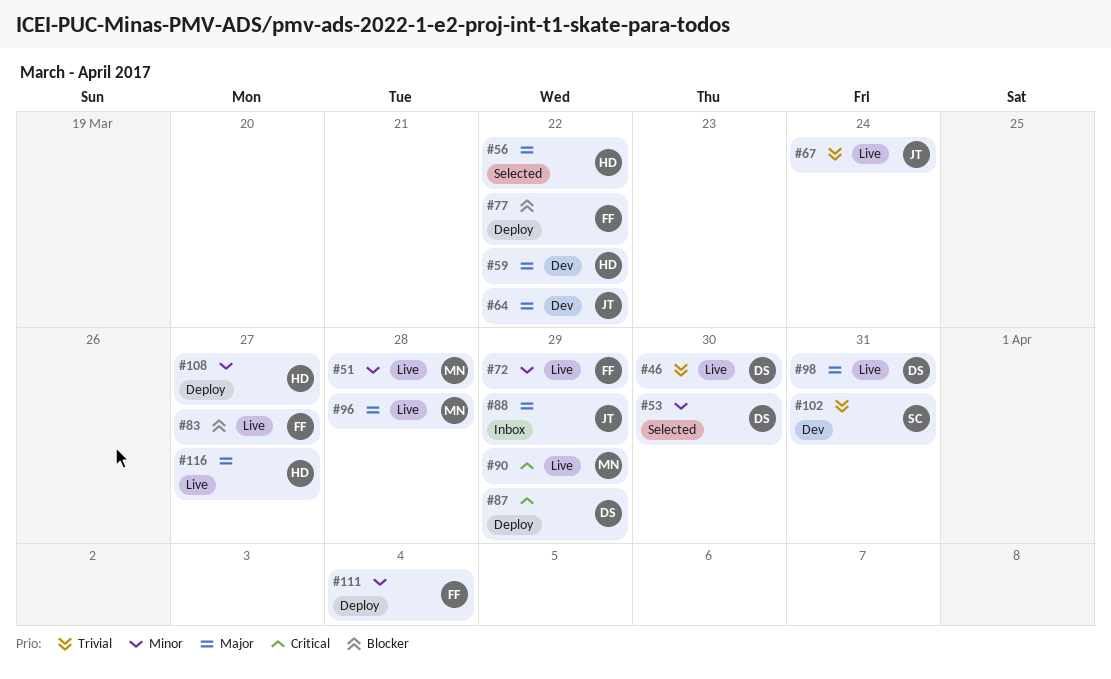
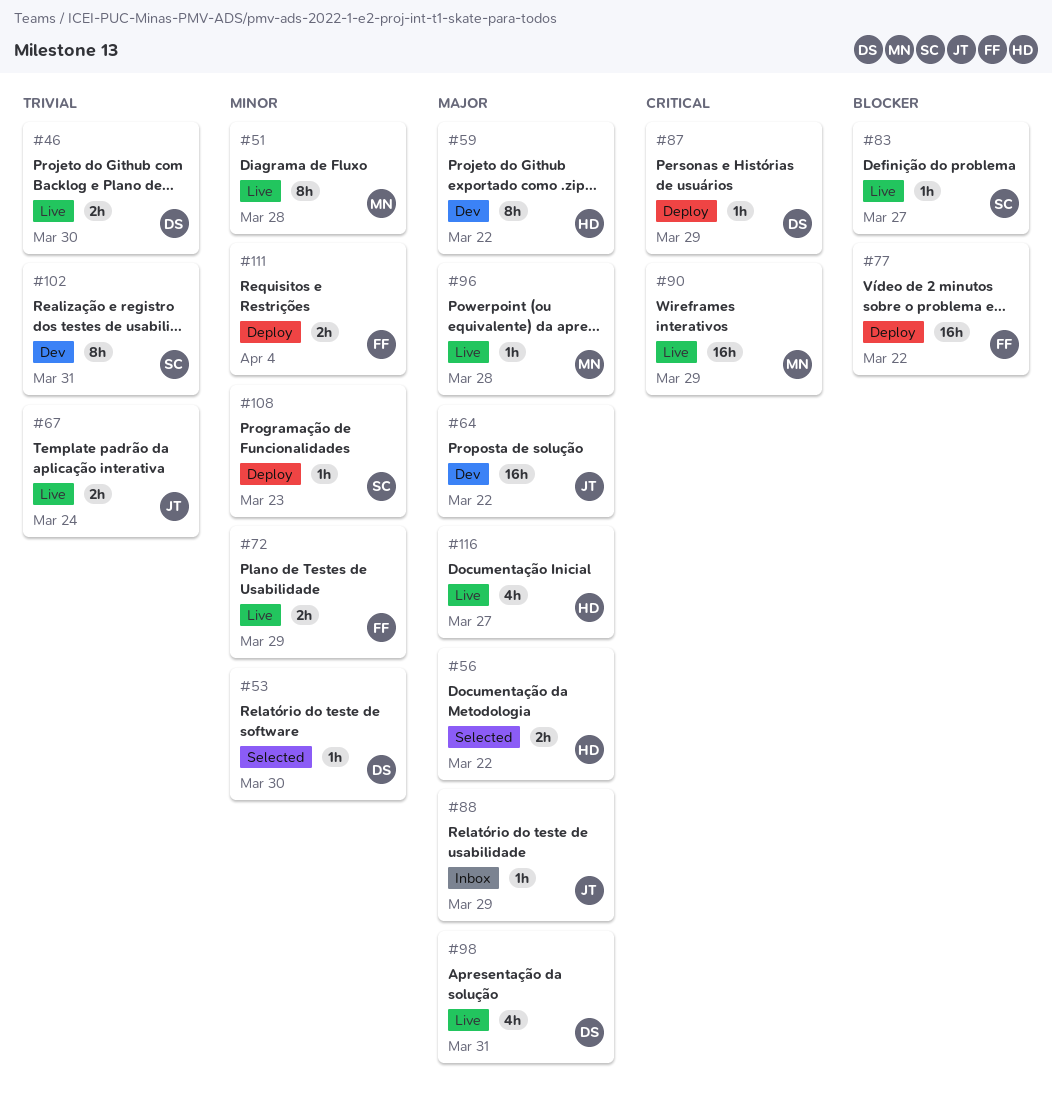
#83, owner: FF -> SC
#108, owner: HD -> SC
#108, due: Mar 27 -> Mar 23

